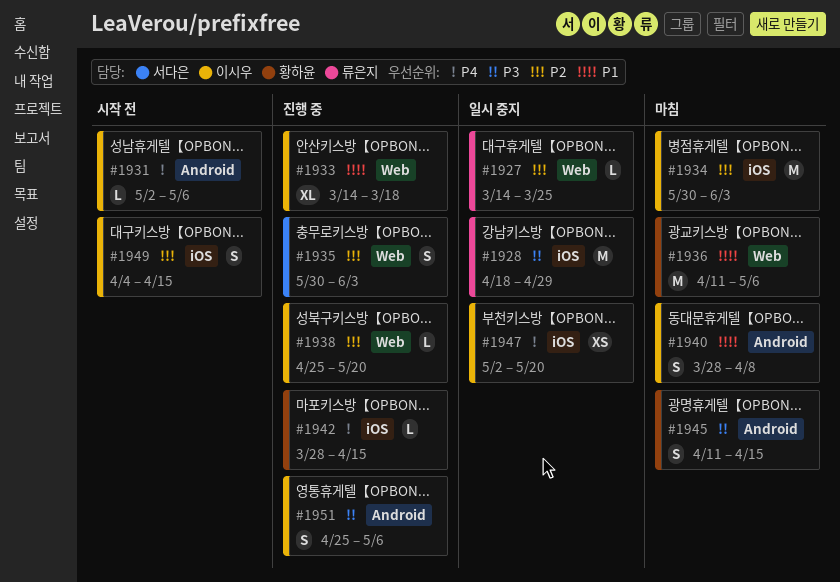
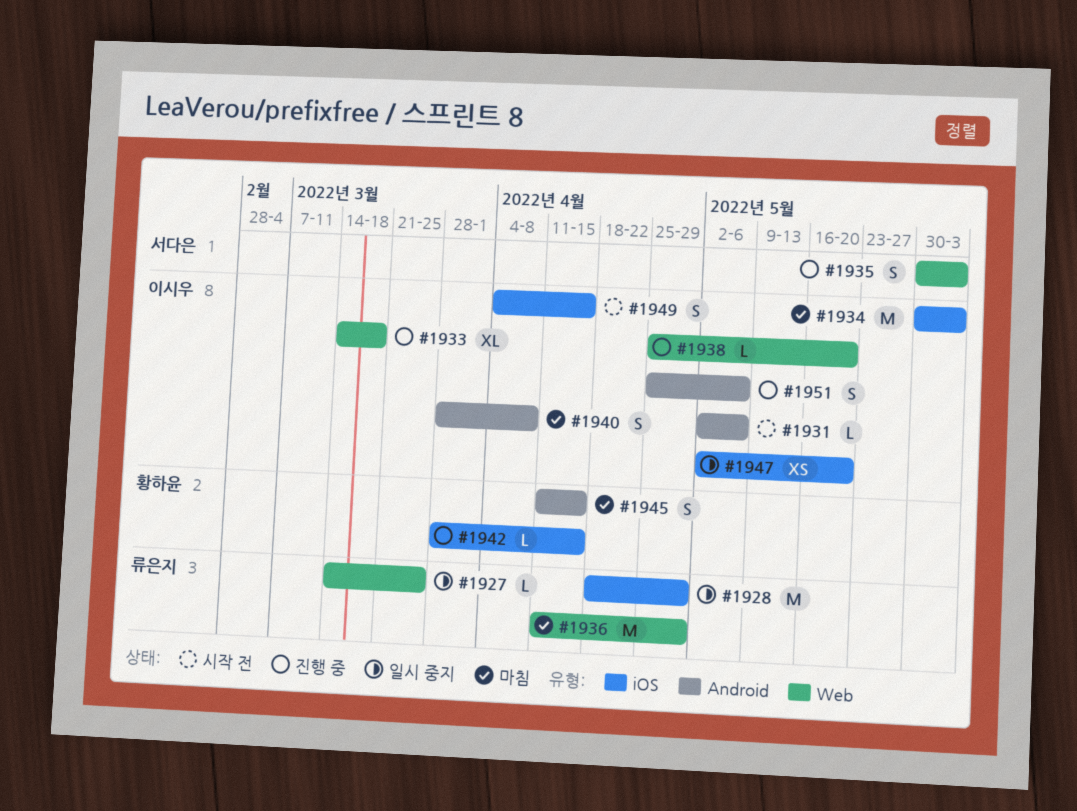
#1936, owner: 황하윤 -> 류은지
#1936, due: May 6 -> Apr 29

